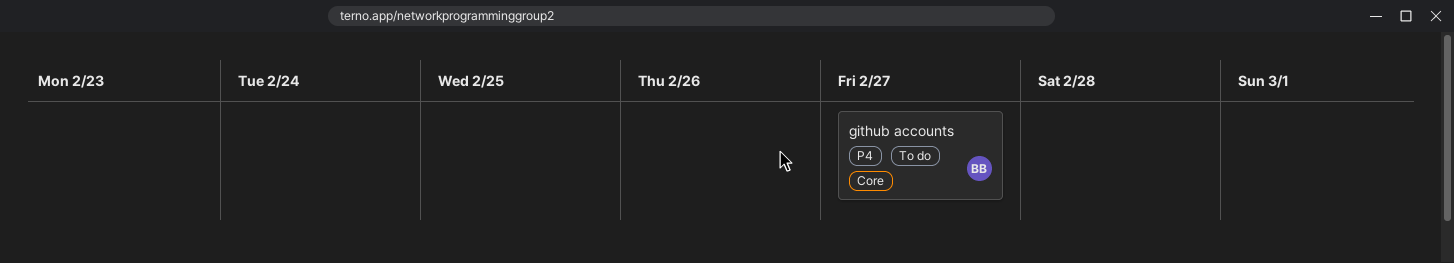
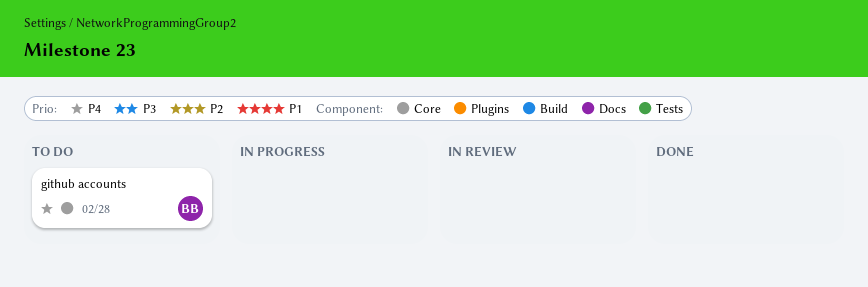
github accounts, due: Feb 27 -> Feb 28

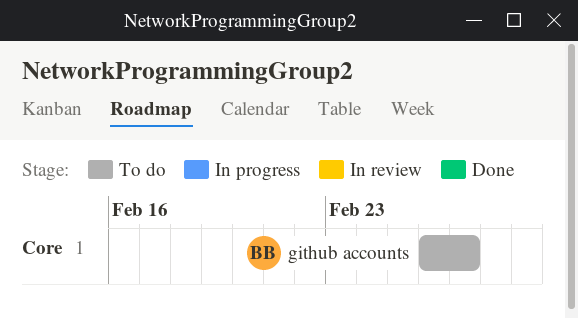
github accounts, due: Feb 28 -> Feb 27

